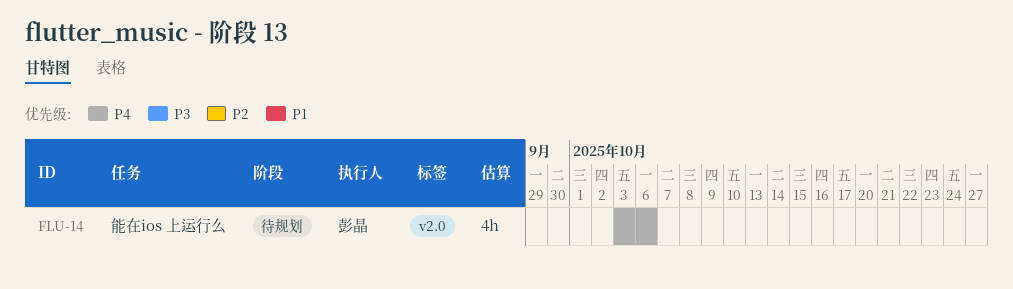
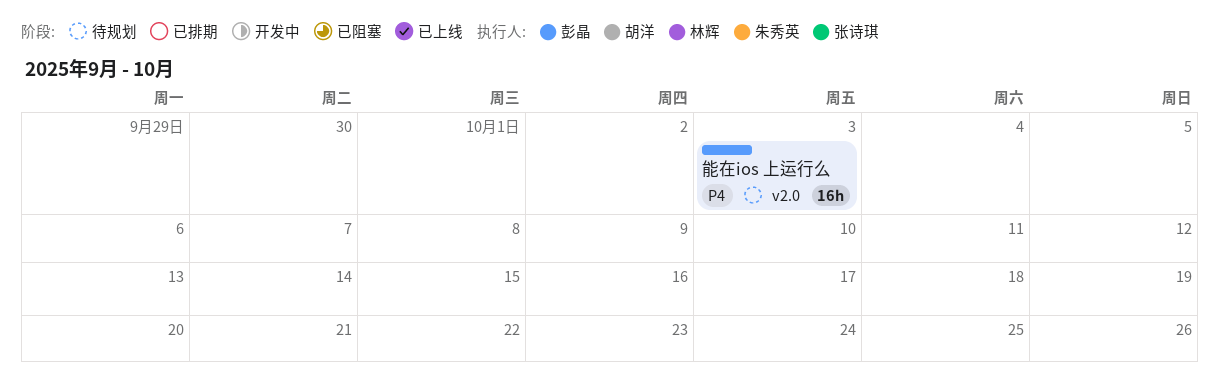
能在ios 上运行么, estimate: 4h -> 16h
能在ios 上运行么, due: Oct 6 -> Oct 3

